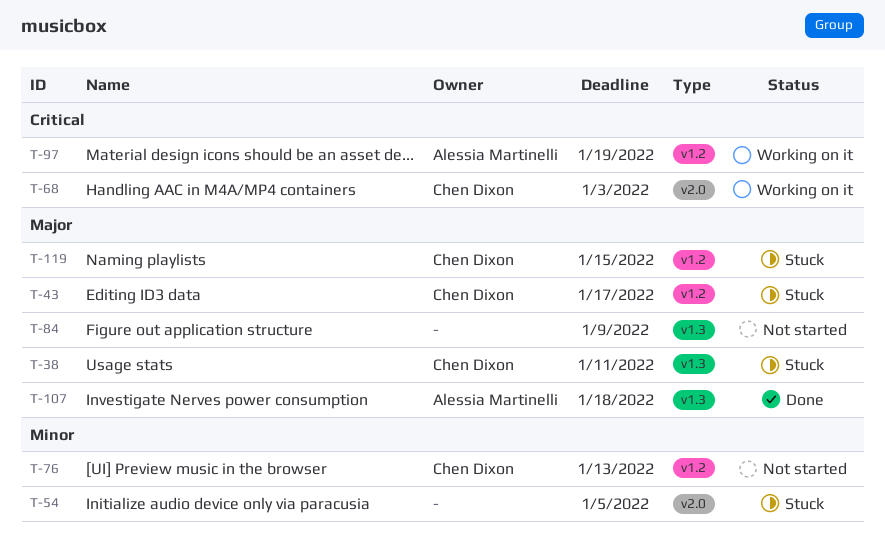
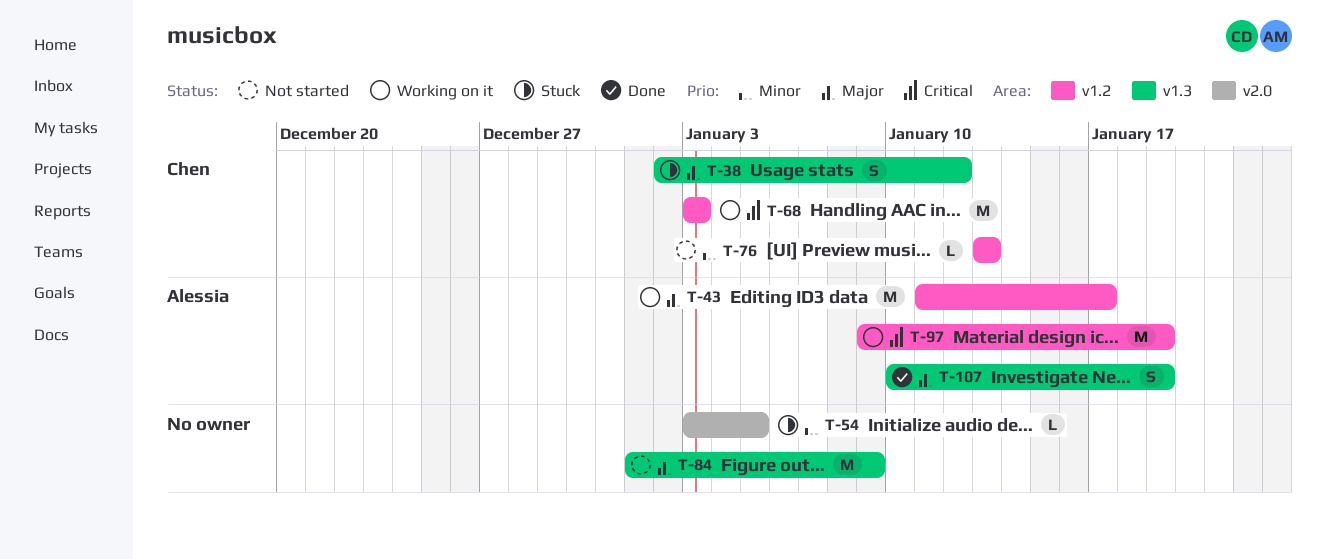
T-38, due: Jan 11 -> Jan 12
T-43, status: Stuck -> Working on it
T-43, owner: Chen Dixon -> Alessia Martinelli
T-68, label: v2.0 -> v1.2
T-107, due: Jan 18 -> Jan 19
T-119: present -> none

